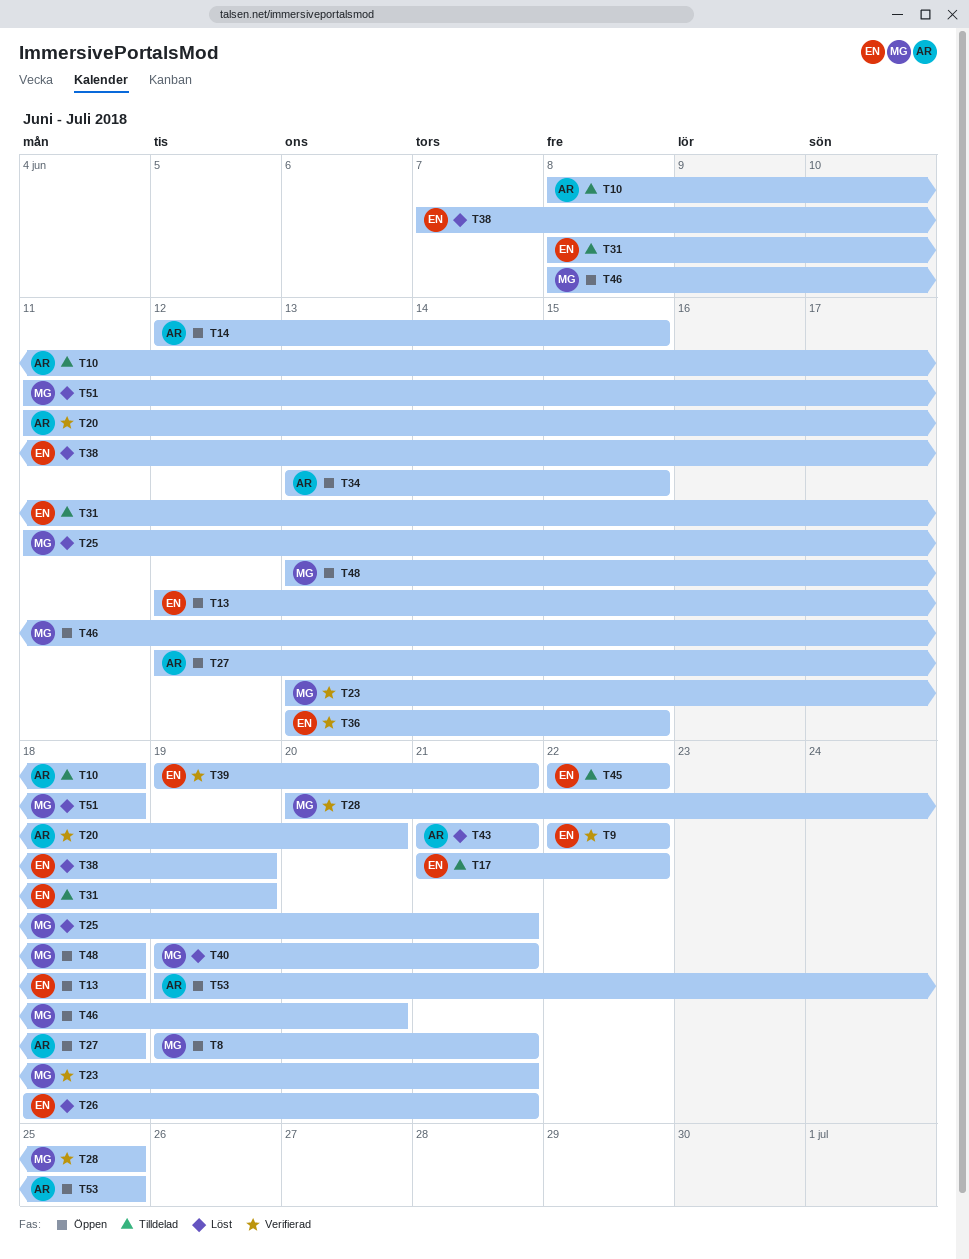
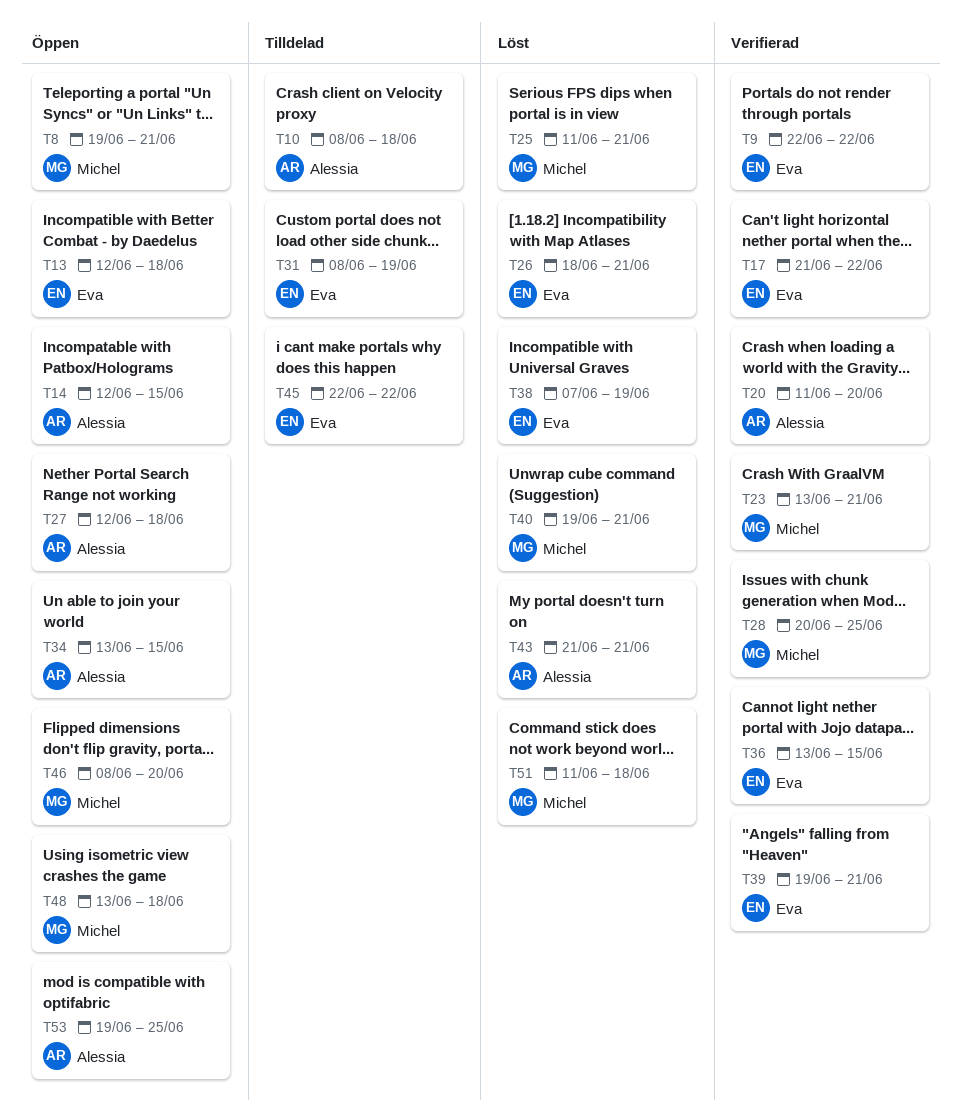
T17, status: Tilldelad -> Verifierad

